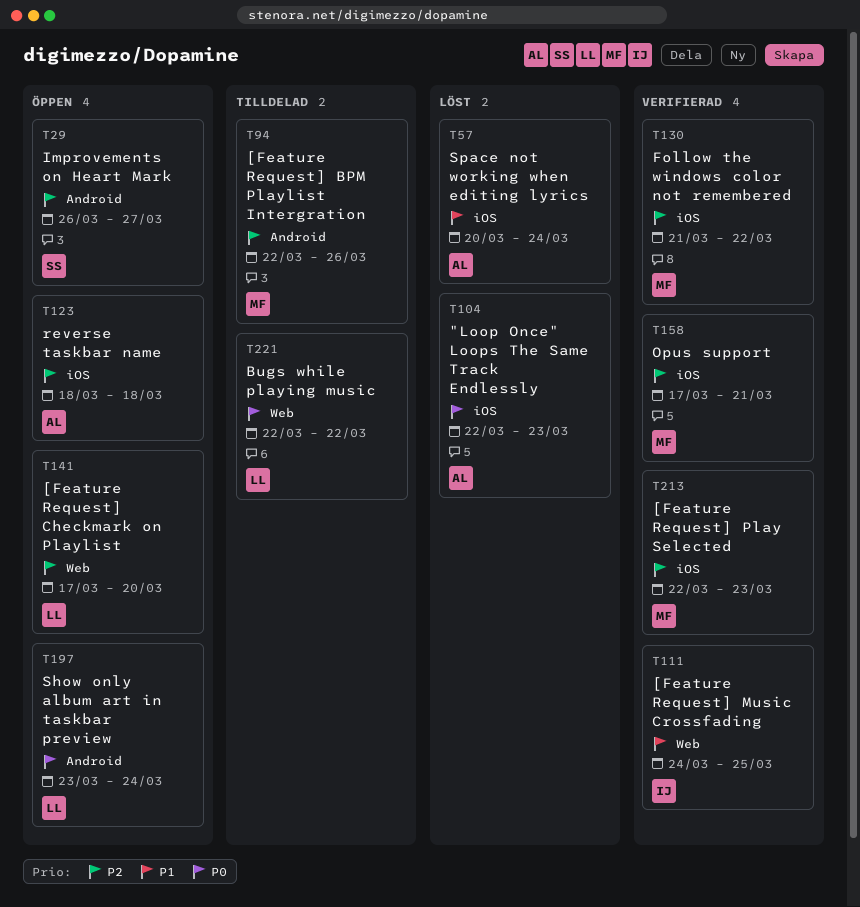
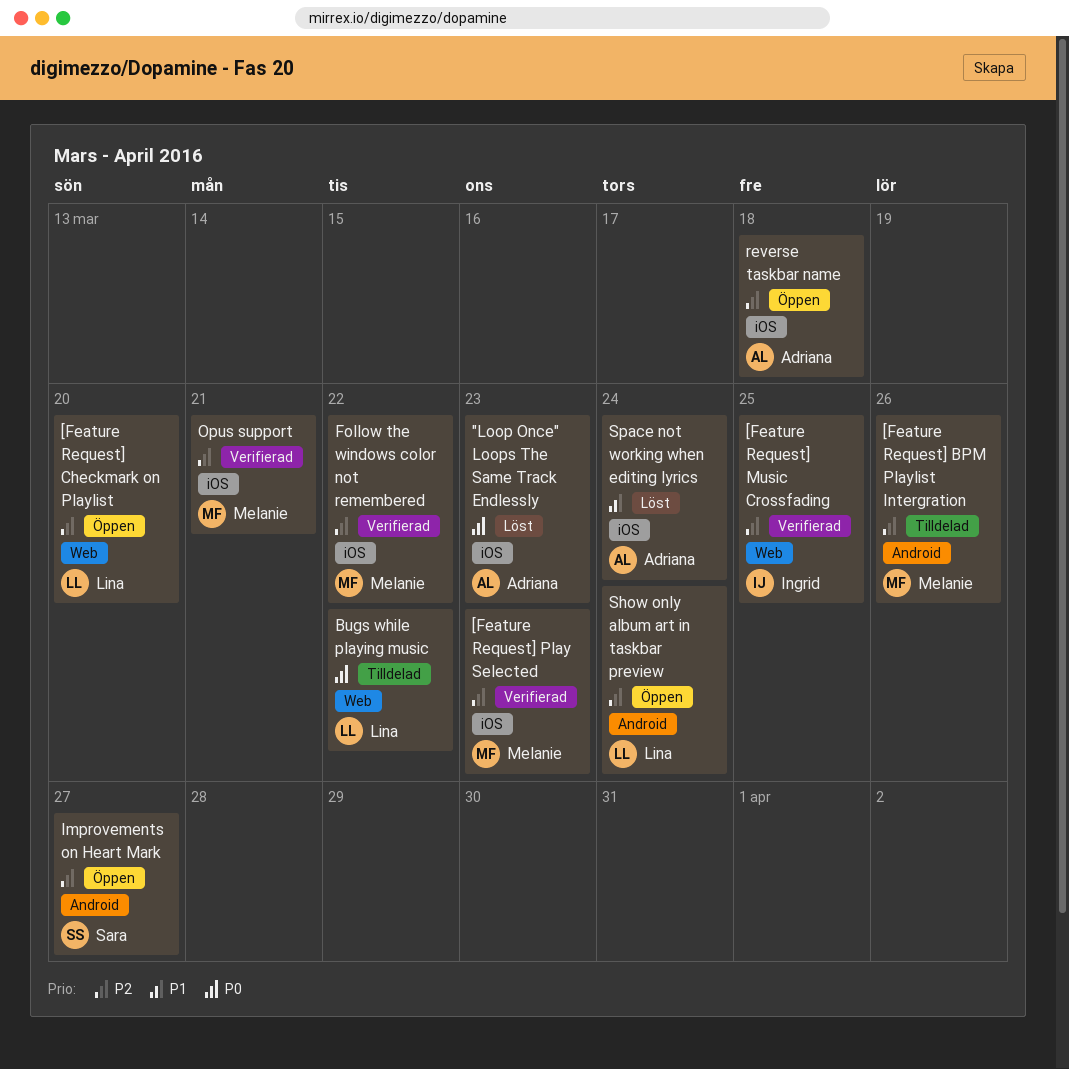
[Feature Request] Music Crossfading, priority: P1 -> P2
Show only album art in taskbar preview, priority: P0 -> P2

